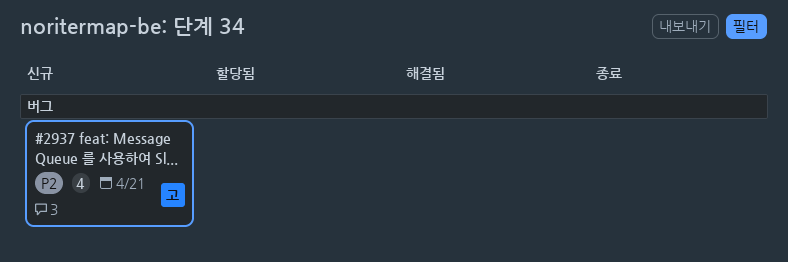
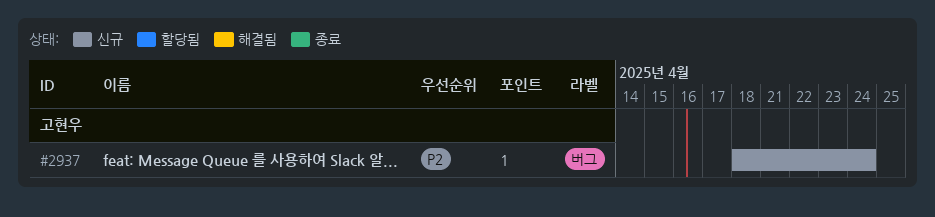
#2937, estimate: 4 -> 1
#2937, due: Apr 21 -> Apr 24

